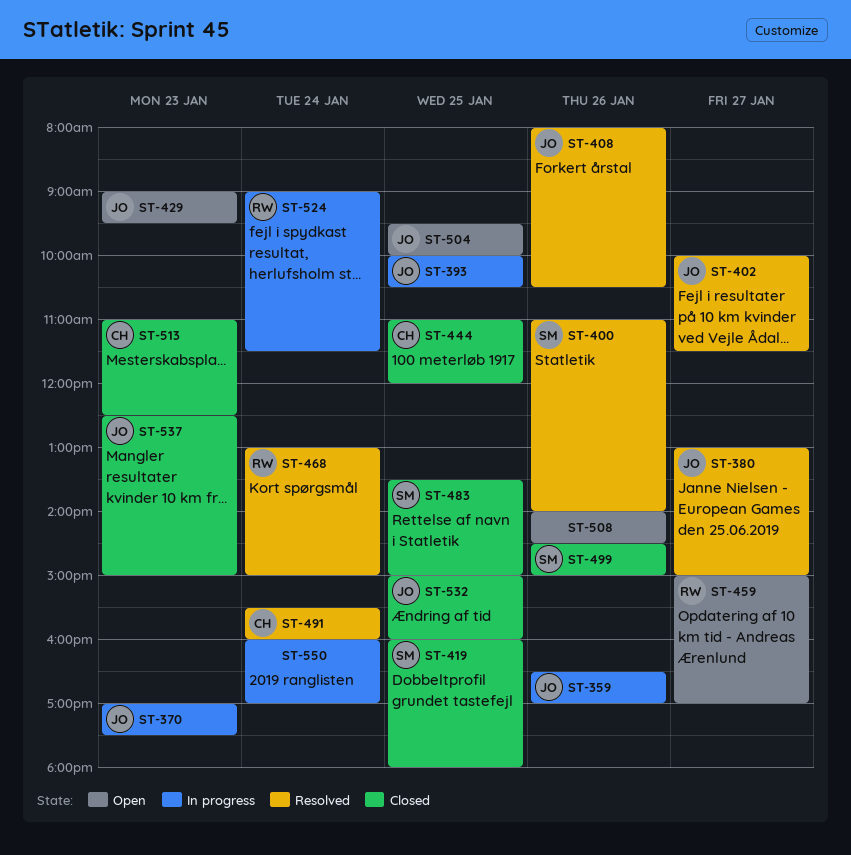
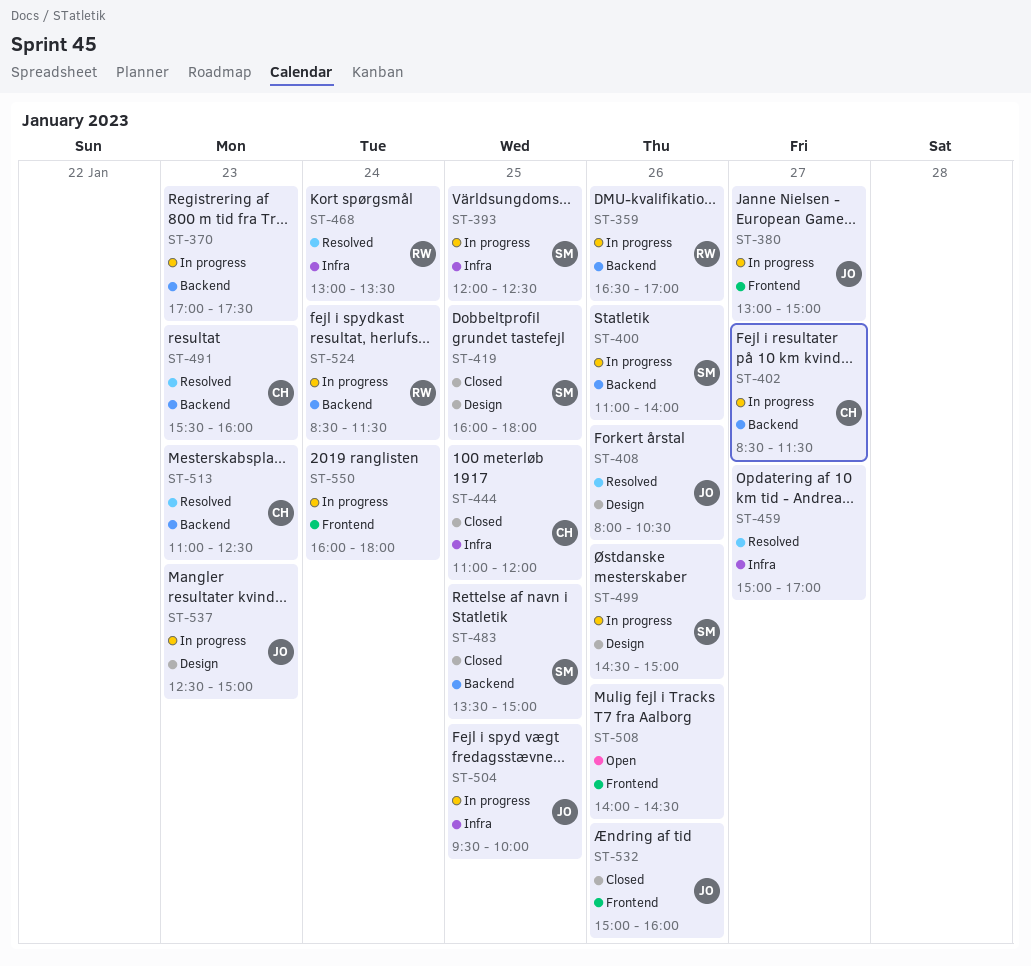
ST-359, owner: JO -> RW
ST-370, owner: JO -> none
ST-380, status: Resolved -> In progress
ST-393, owner: JO -> SM
ST-393, begins: 10:00 -> 12:00
ST-393, ends: 10:30 -> 12:30
ST-400, status: Resolved -> In progress
ST-402, status: Resolved -> In progress
ST-402, owner: JO -> CH
ST-402, begins: 10:00 -> 08:30
ST-429: present -> none
ST-459, status: Open -> Resolved
ST-459, owner: RW -> none
ST-468, ends: 15:00 -> 13:30
ST-491, day: Jan 24 -> Jan 23
ST-499, status: Closed -> In progress
ST-504, status: Open -> In progress
ST-513, status: Closed -> Resolved
ST-524, begins: 09:00 -> 08:30
ST-532, day: Jan 25 -> Jan 26
ST-537, status: Closed -> In progress
ST-550, ends: 17:00 -> 18:00

